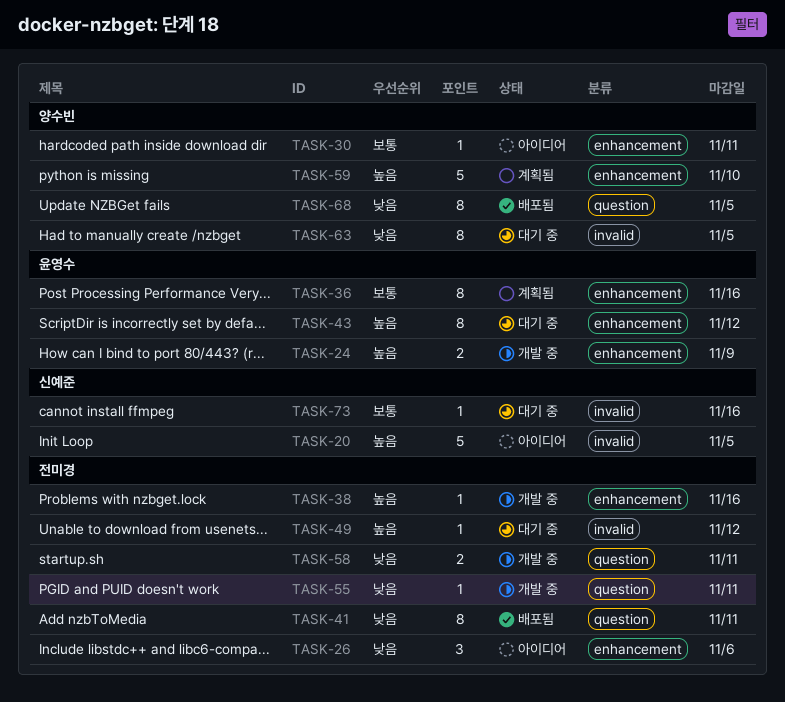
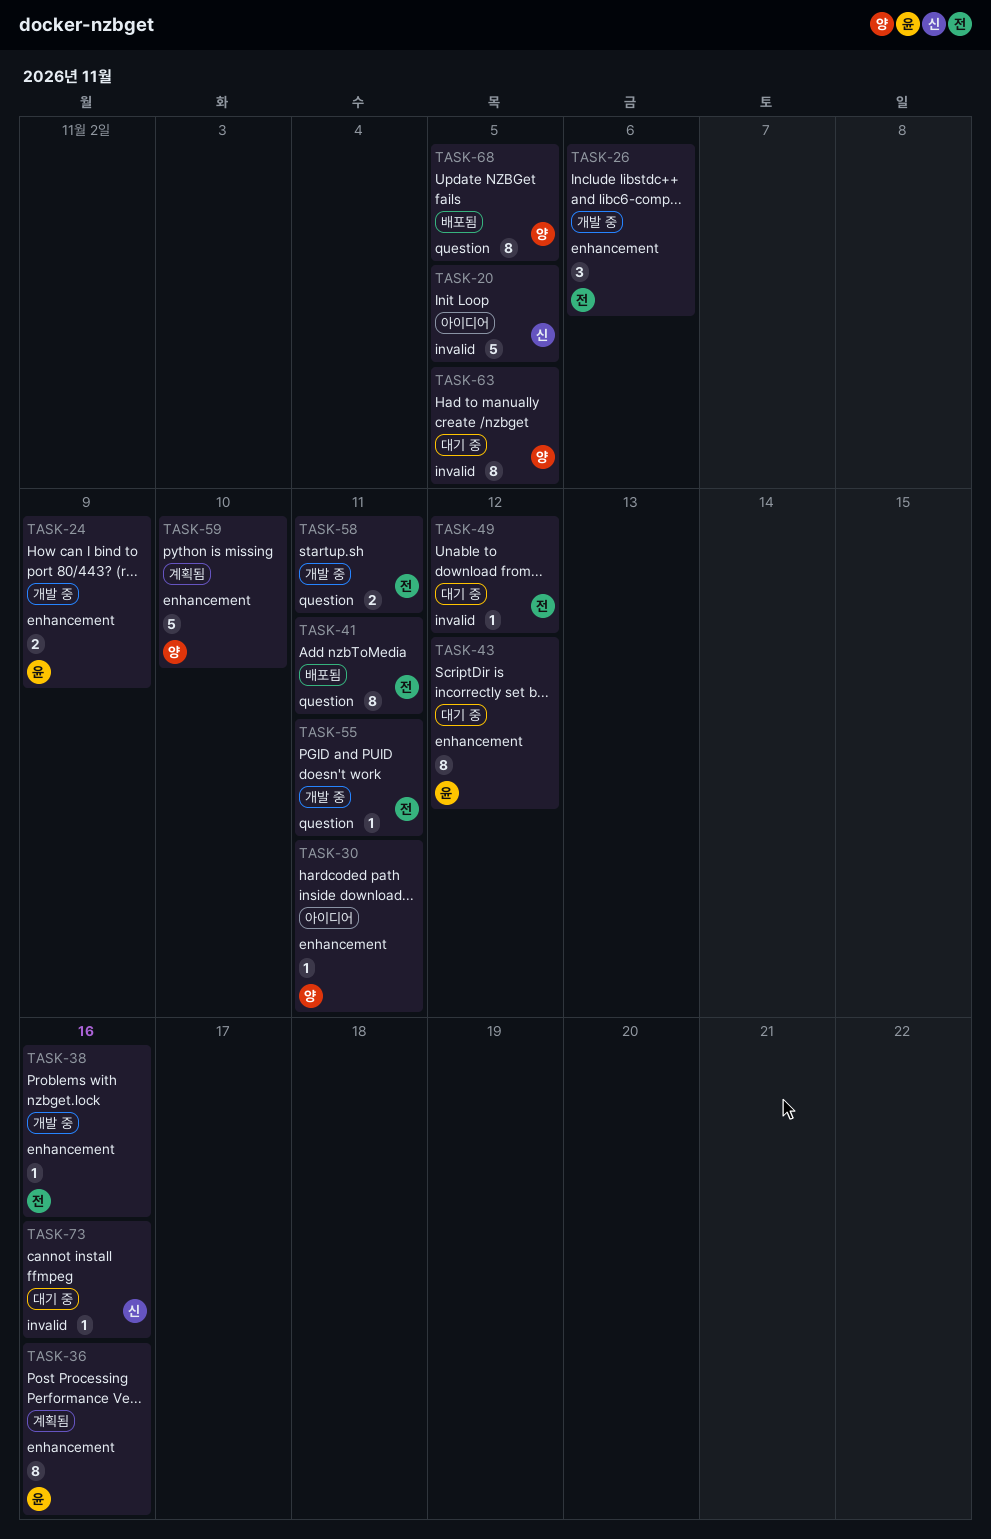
TASK-26, status: 아이디어 -> 개발 중

